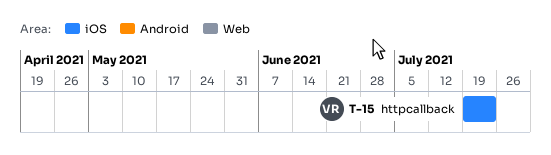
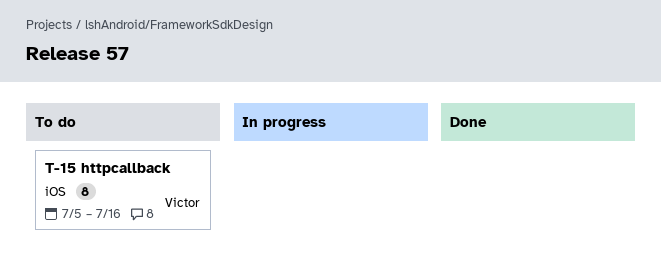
T-15, start: Jul 19 -> Jul 5
T-15, due: Jul 23 -> Jul 16

